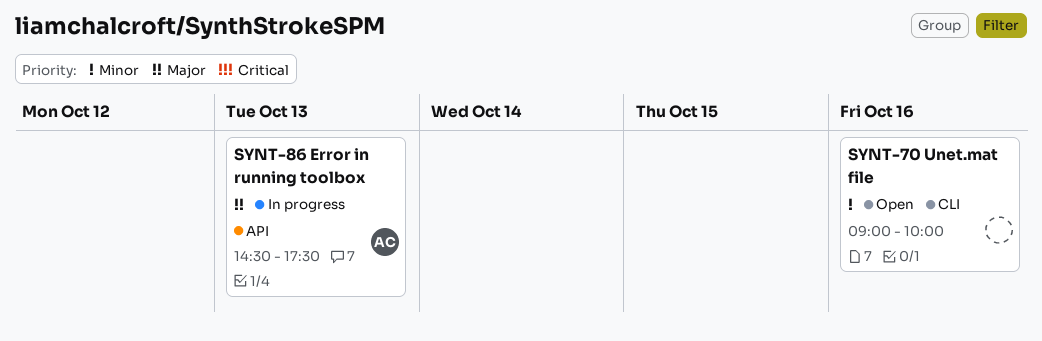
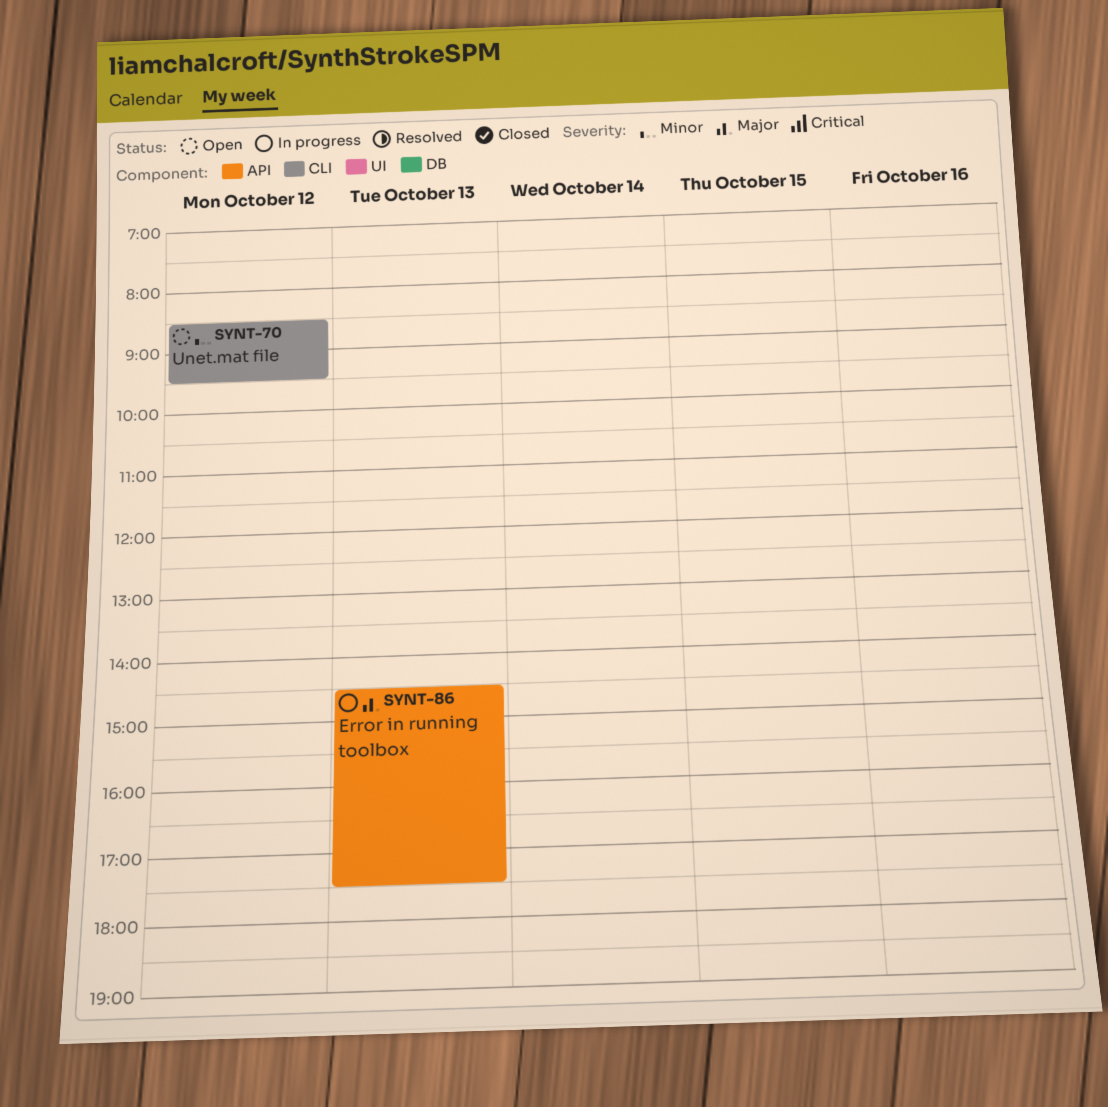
SYNT-70, day: Oct 16 -> Oct 12
SYNT-70, begins: 09:00 -> 08:30
SYNT-70, ends: 10:00 -> 09:30

